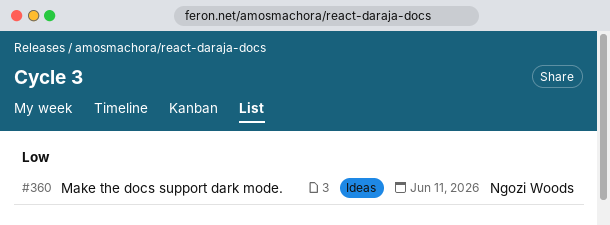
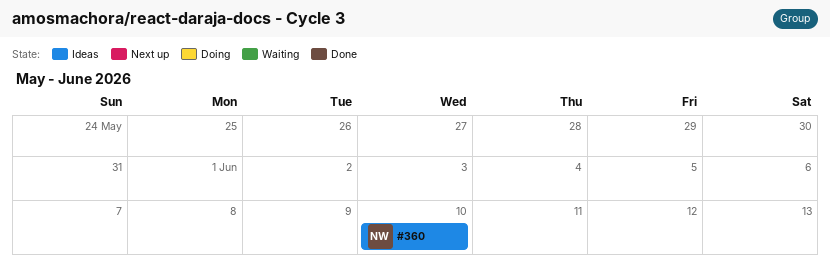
#360, due: Jun 11 -> Jun 10

